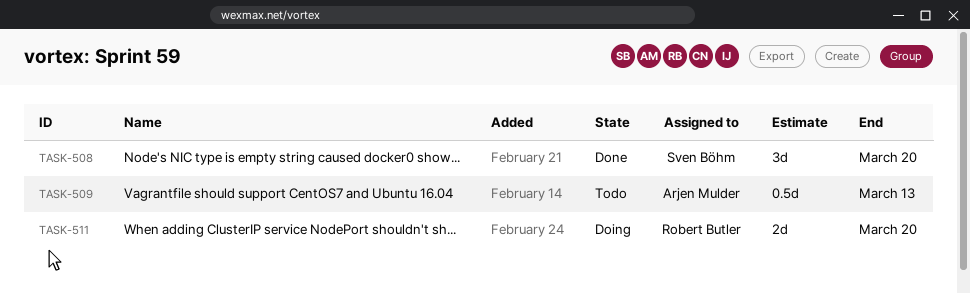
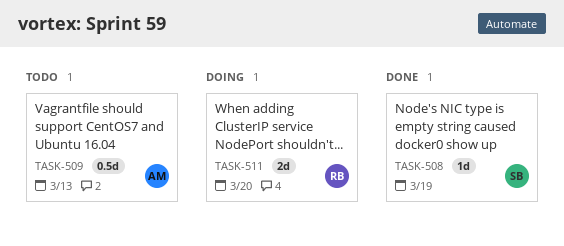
TASK-508, estimate: 3d -> 1d
TASK-508, due: Mar 20 -> Mar 19

